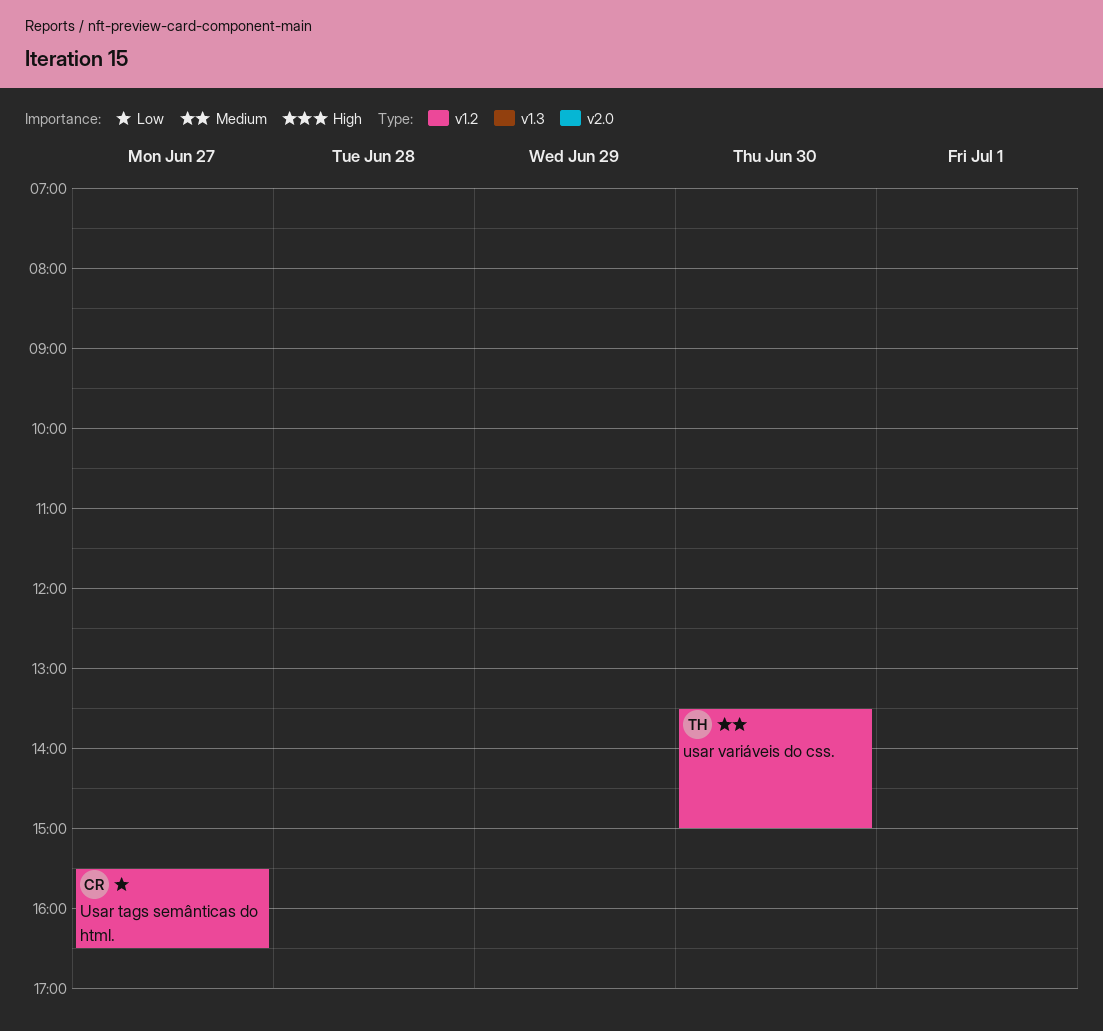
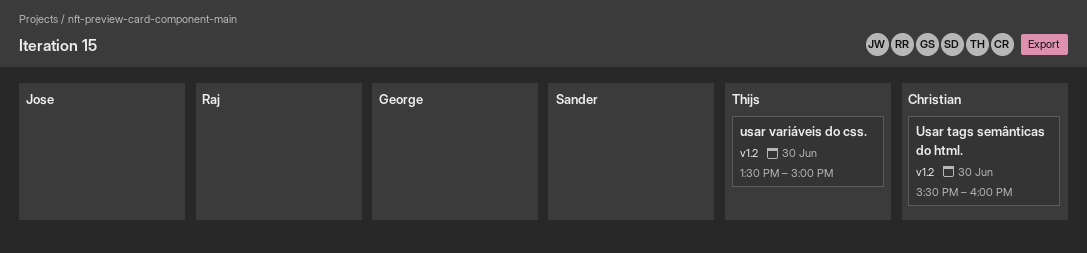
Usar tags semânticas do html., day: Jun 27 -> Jun 30
Usar tags semânticas do html., ends: 16:30 -> 16:00

